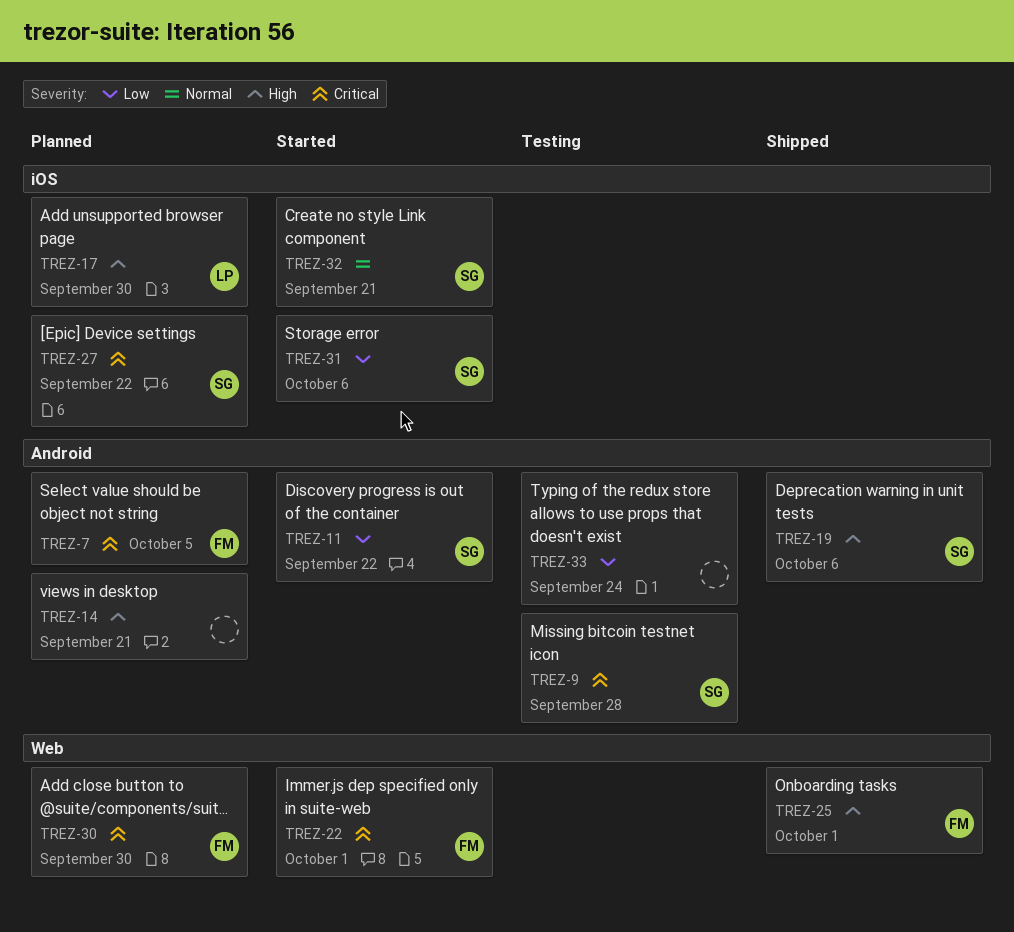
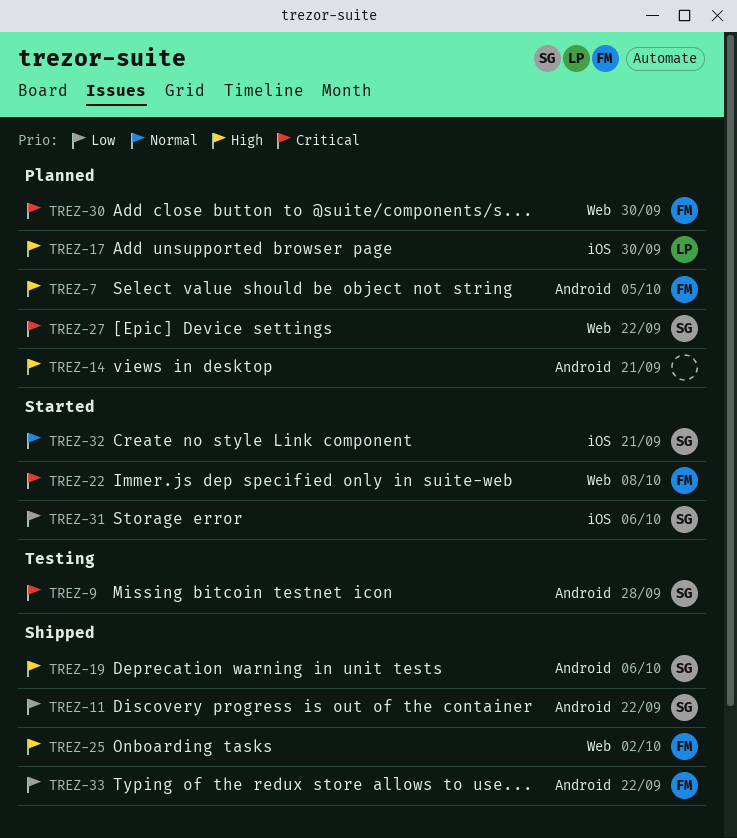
TREZ-7, priority: Critical -> High
TREZ-11, status: Started -> Shipped
TREZ-22, due: Oct 1 -> Oct 8
TREZ-25, due: Oct 1 -> Oct 2
TREZ-27, label: iOS -> Web
TREZ-33, status: Testing -> Shipped
TREZ-33, owner: none -> FM
TREZ-33, due: Sep 24 -> Sep 22

